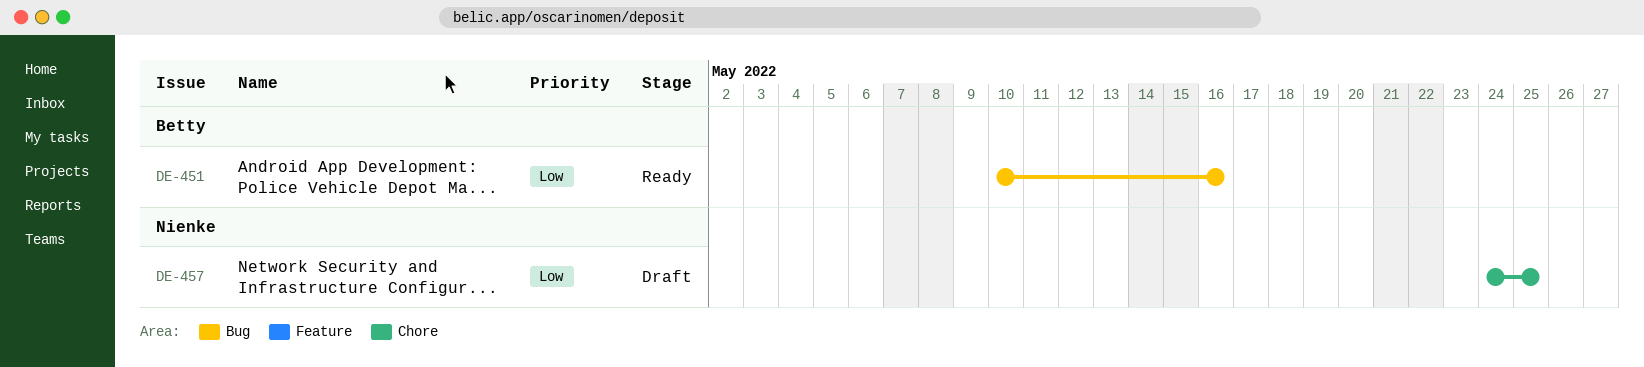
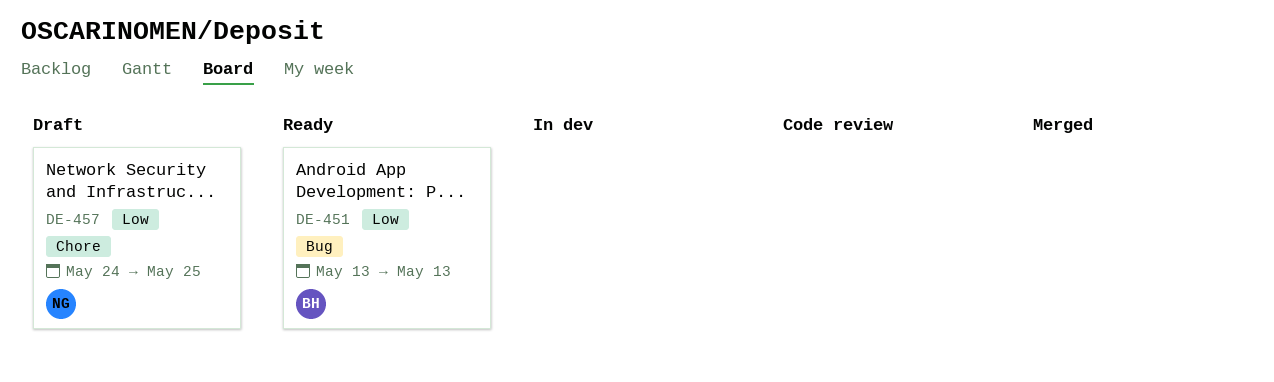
DE-451, start: May 10 -> May 13
DE-451, due: May 16 -> May 13

